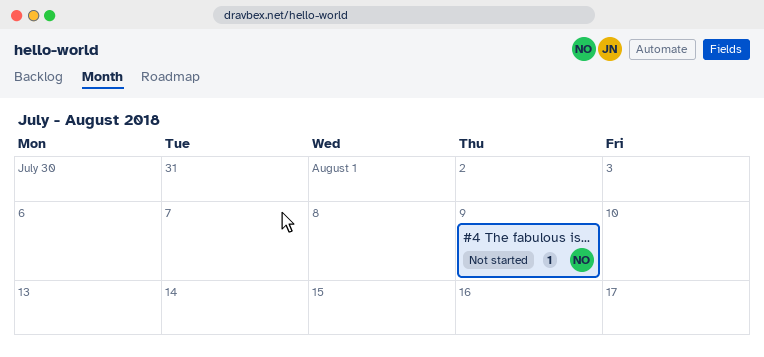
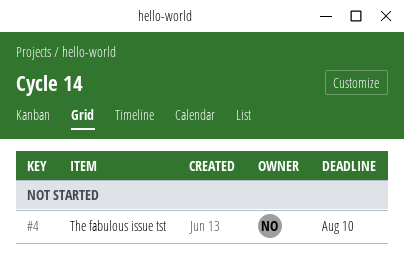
#4, due: Aug 9 -> Aug 10

